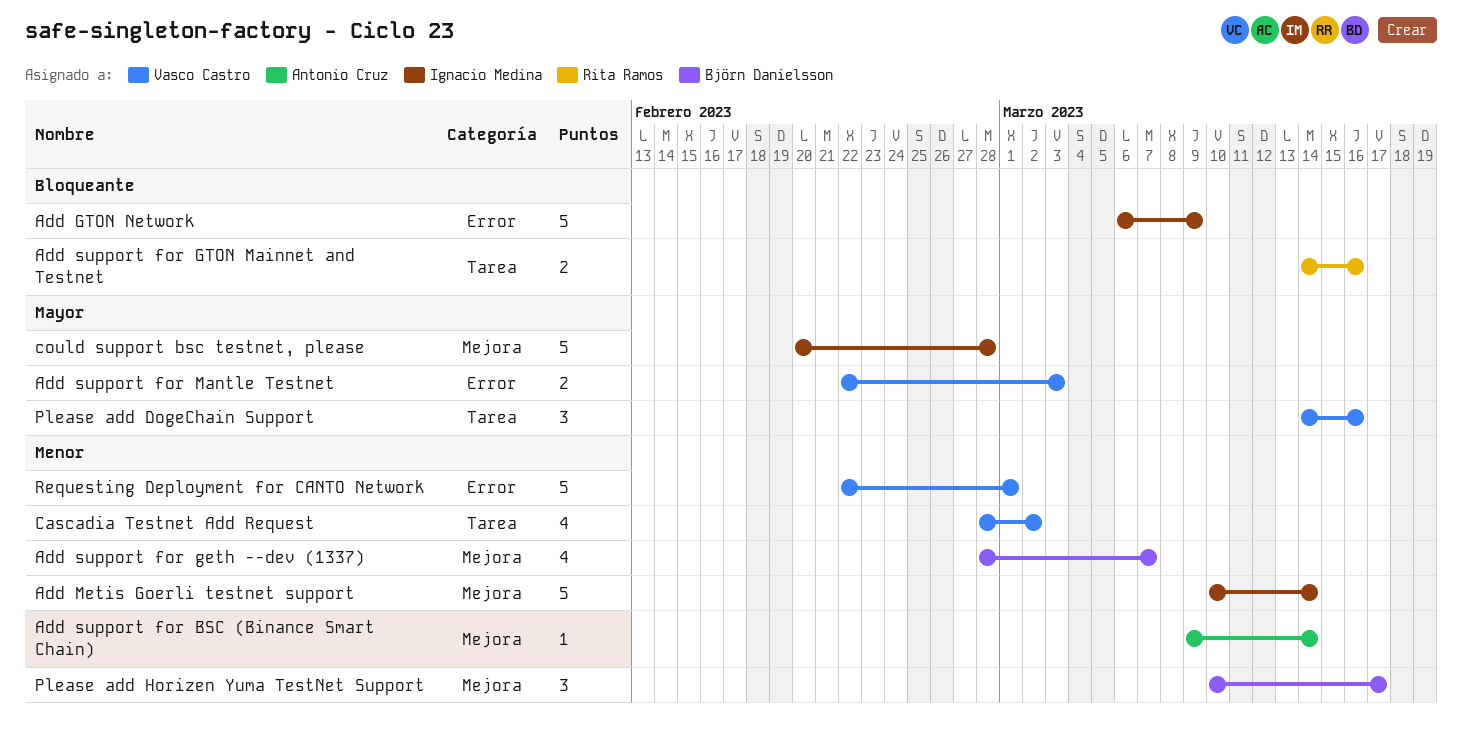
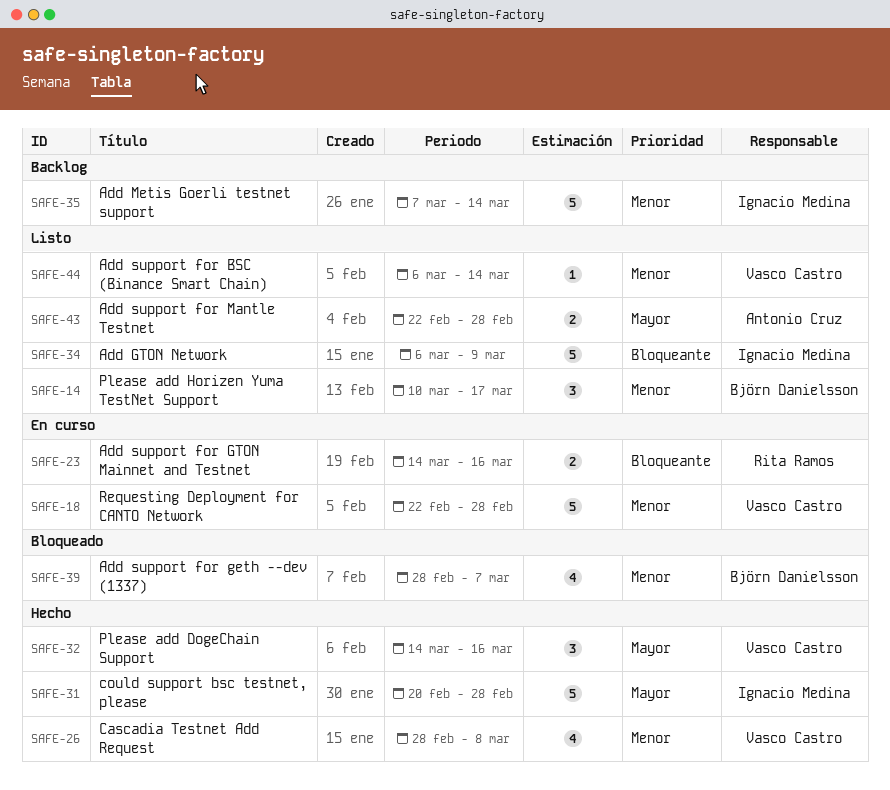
Add Metis Goerli testnet support, start: Mar 10 -> Mar 7
Add support for BSC (Binance Smart Chain), owner: Antonio Cruz -> Vasco Castro
Add support for BSC (Binance Smart Chain), start: Mar 9 -> Mar 6
Add support for Mantle Testnet, owner: Vasco Castro -> Antonio Cruz
Add support for Mantle Testnet, due: Mar 3 -> Feb 28
Cascadia Testnet Add Request, due: Mar 2 -> Mar 8
Requesting Deployment for CANTO Network, due: Mar 1 -> Feb 28

